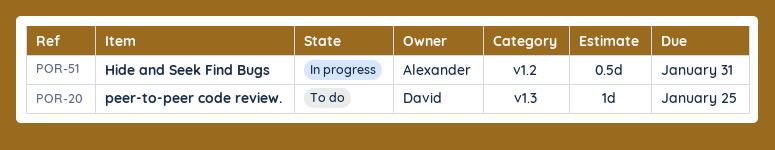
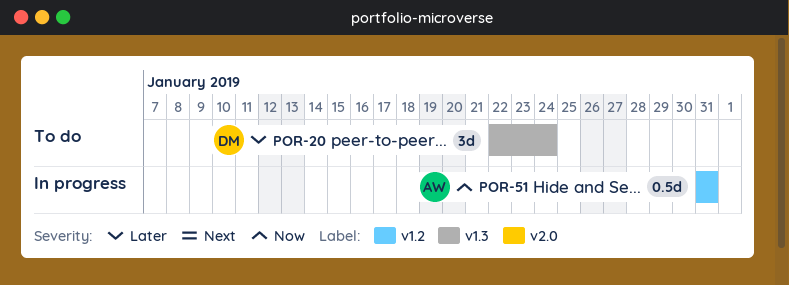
POR-20, estimate: 1d -> 3d
POR-20, due: Jan 25 -> Jan 24

